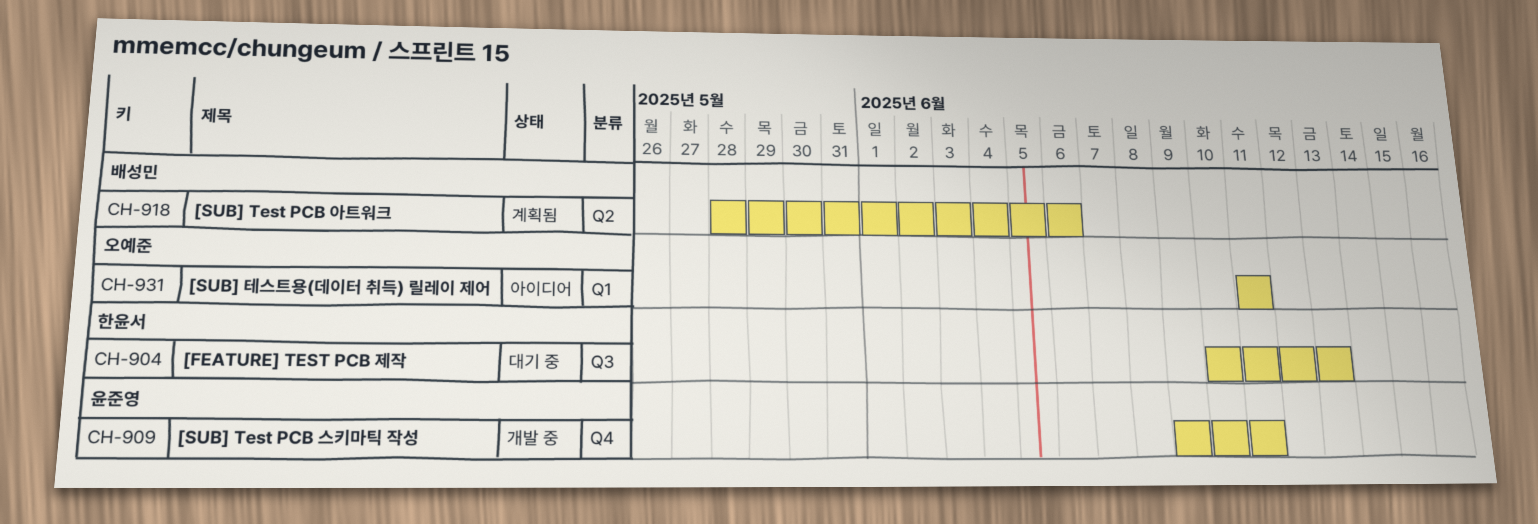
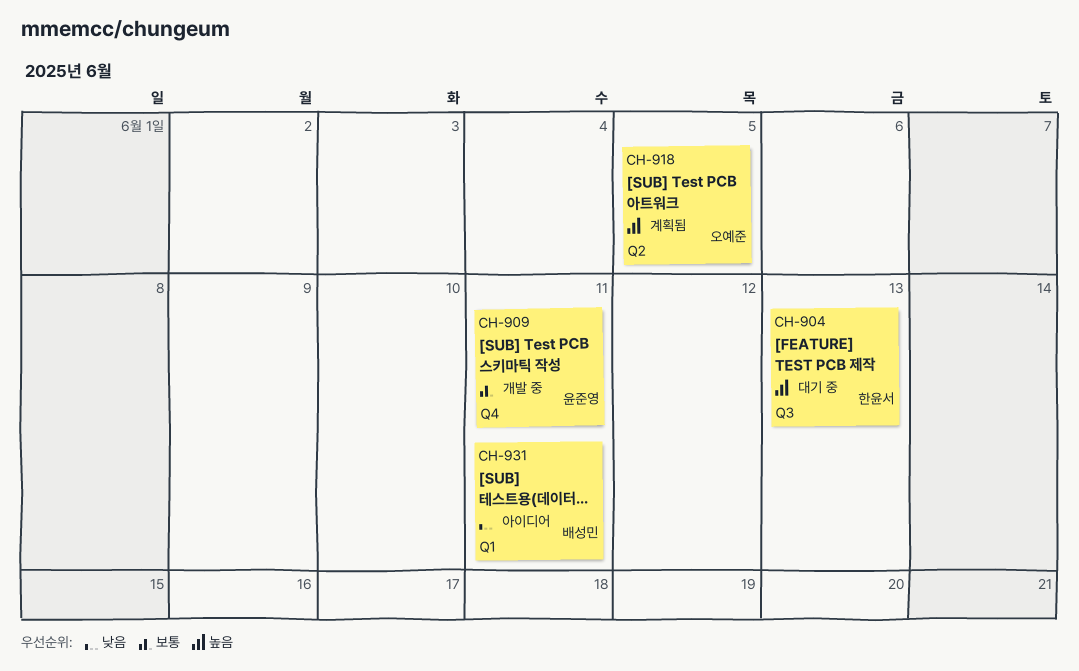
CH-918, owner: 배성민 -> 오예준
CH-918, due: Jun 6 -> Jun 5
CH-931, owner: 오예준 -> 배성민

